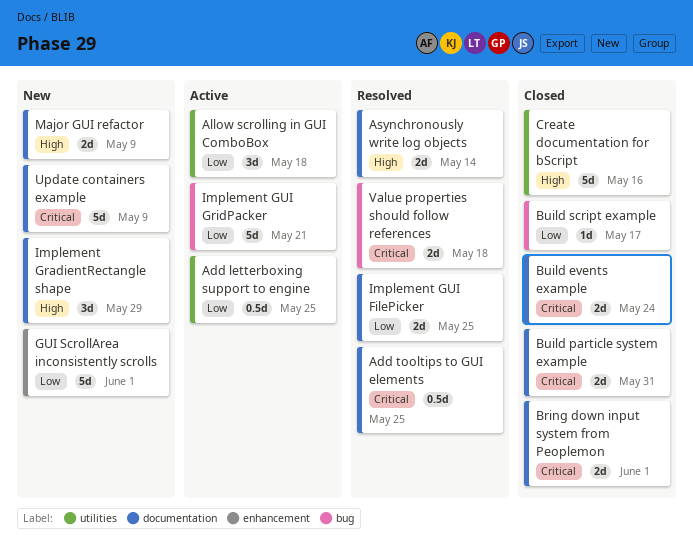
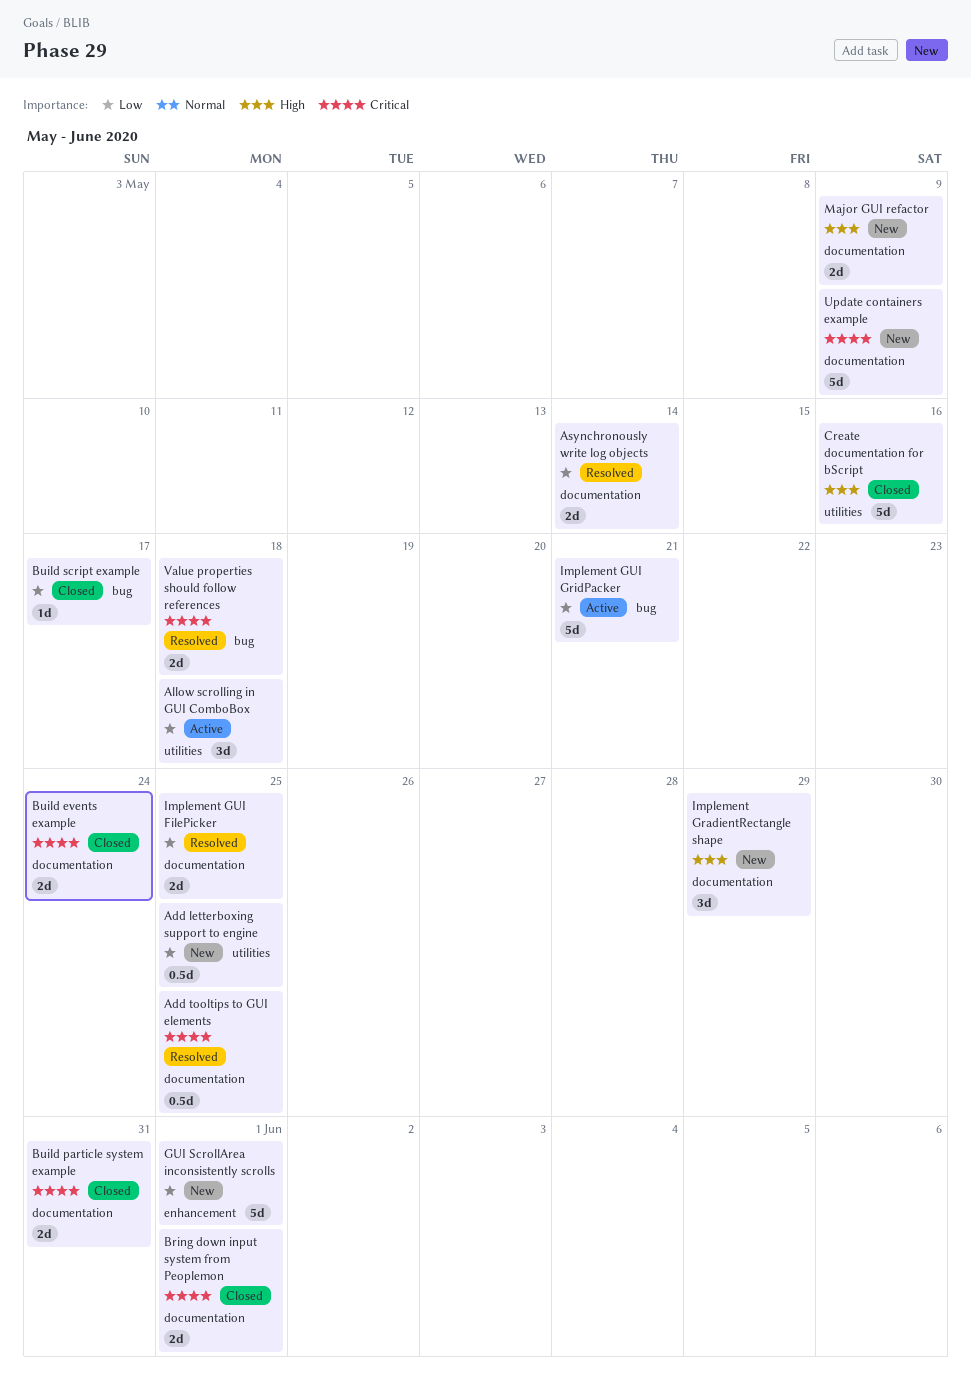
Add letterboxing support to engine, status: Active -> New
Asynchronously write log objects, priority: High -> Low

